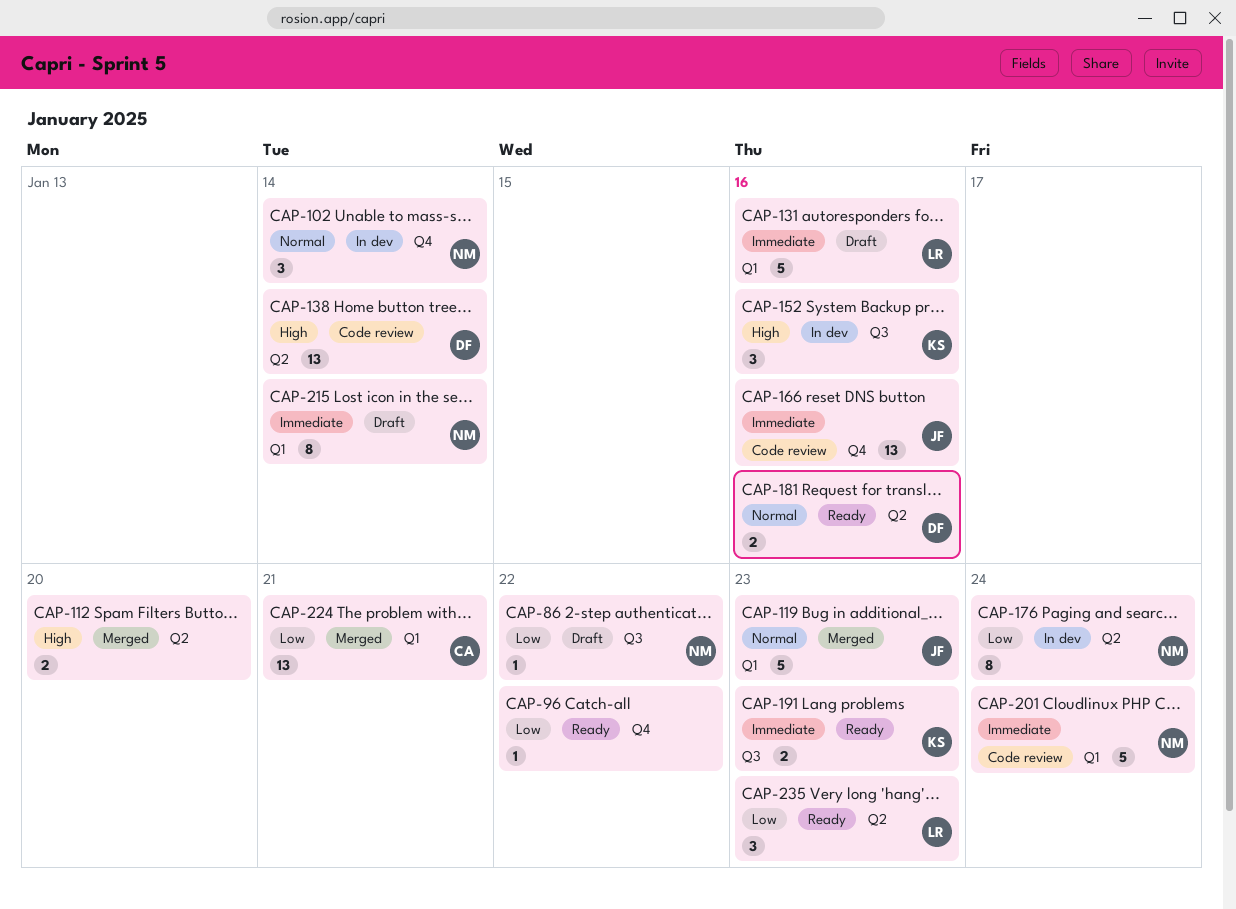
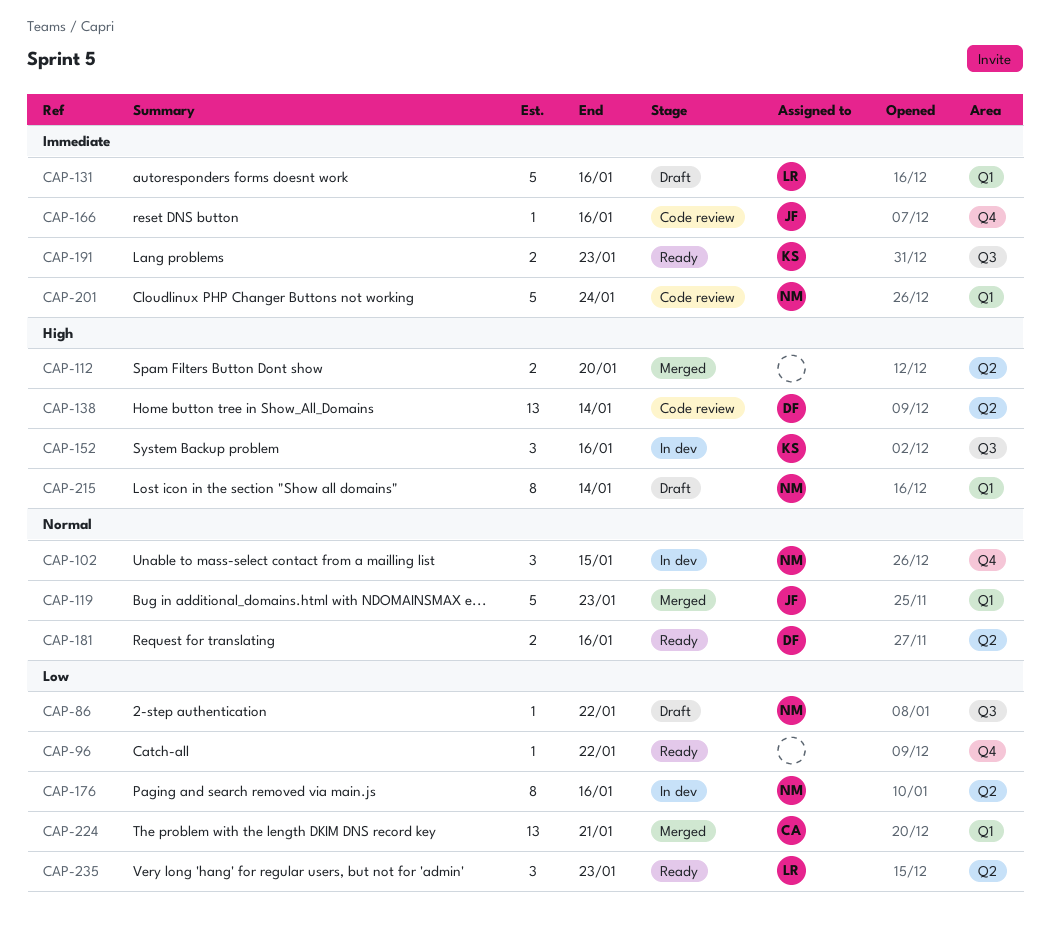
CAP-102, due: Jan 14 -> Jan 15
CAP-166, estimate: 13 -> 1
CAP-176, due: Jan 24 -> Jan 16
CAP-215, priority: Immediate -> High

